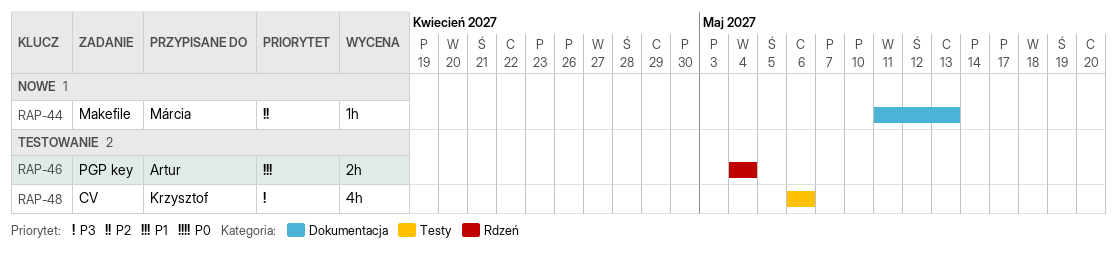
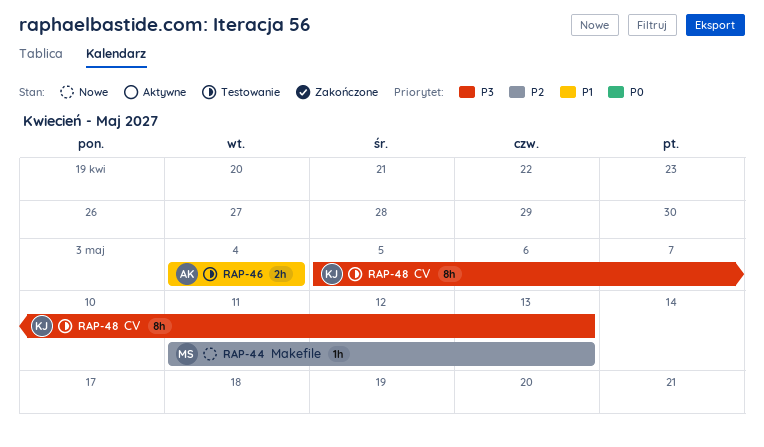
RAP-48, estimate: 4h -> 8h
RAP-48, start: May 6 -> May 5
RAP-48, due: May 6 -> May 13

